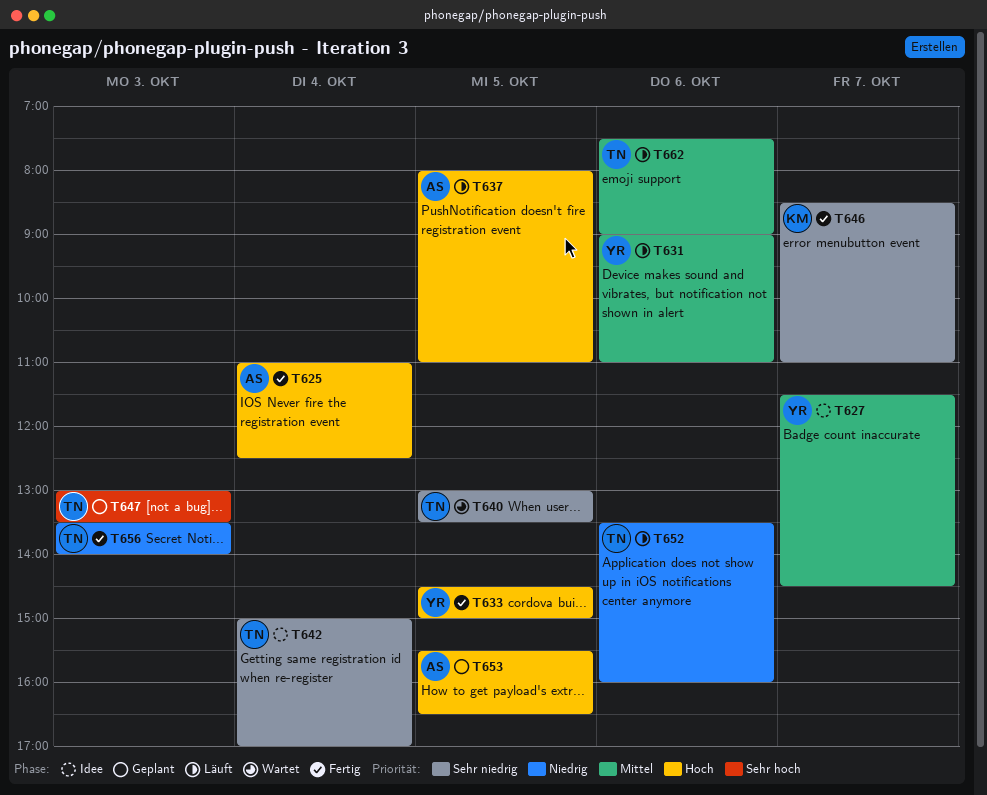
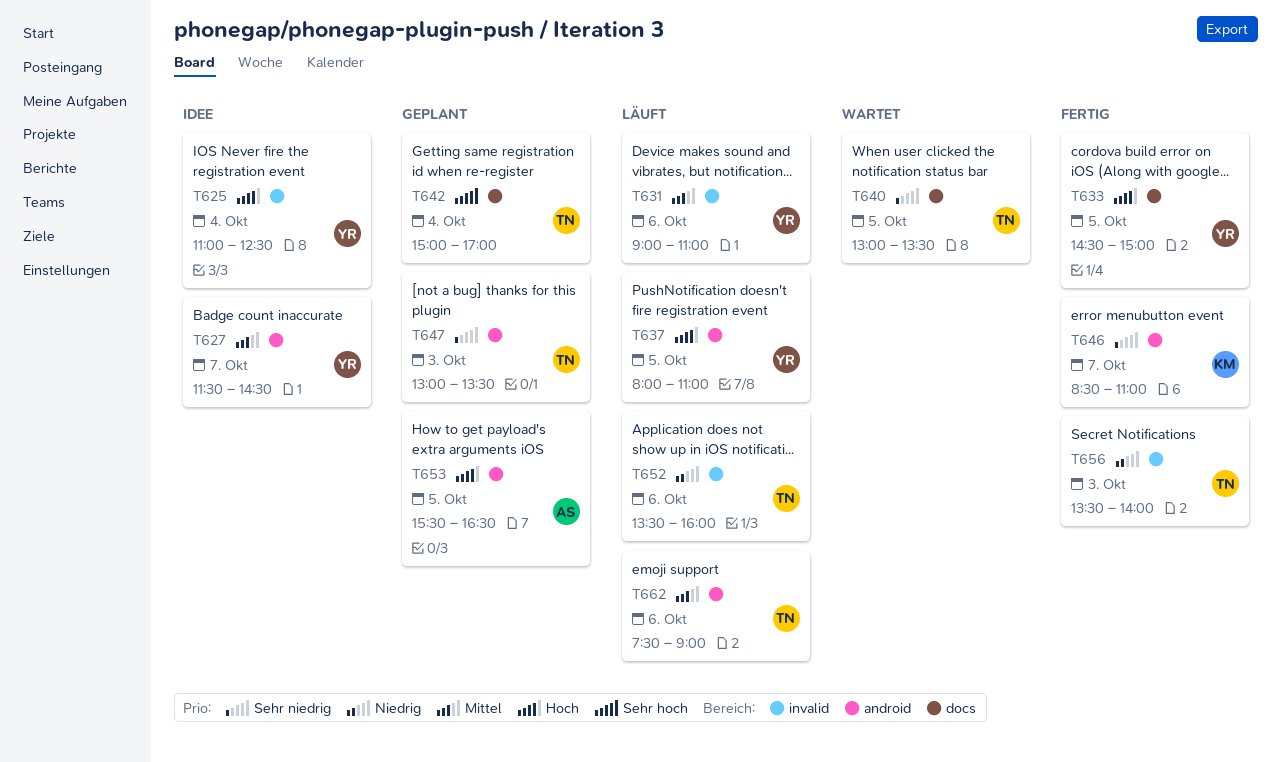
T625, status: Fertig -> Idee
T625, owner: AS -> YR
T637, owner: AS -> YR
T642, status: Idee -> Geplant
T642, priority: Sehr niedrig -> Sehr hoch
T647, priority: Sehr hoch -> Sehr niedrig

